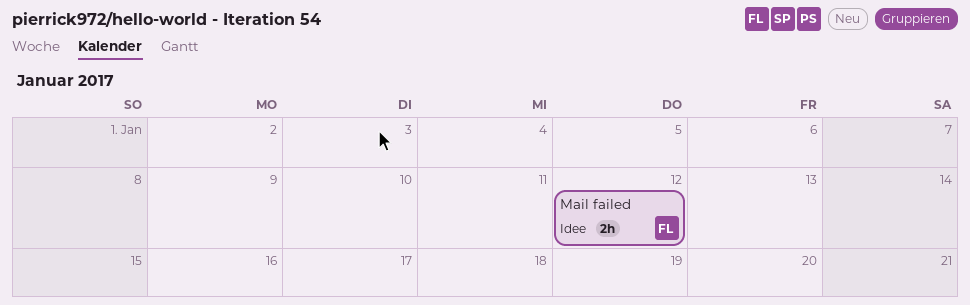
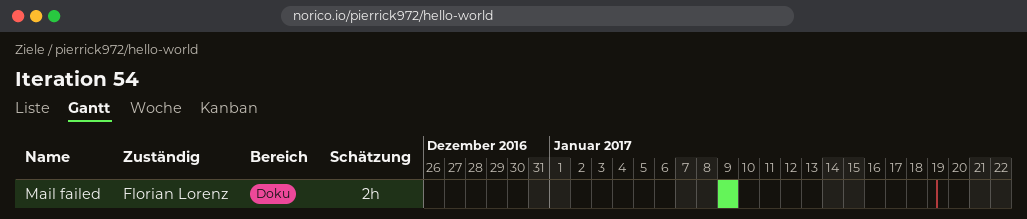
Mail failed, due: Jan 12 -> Jan 9

